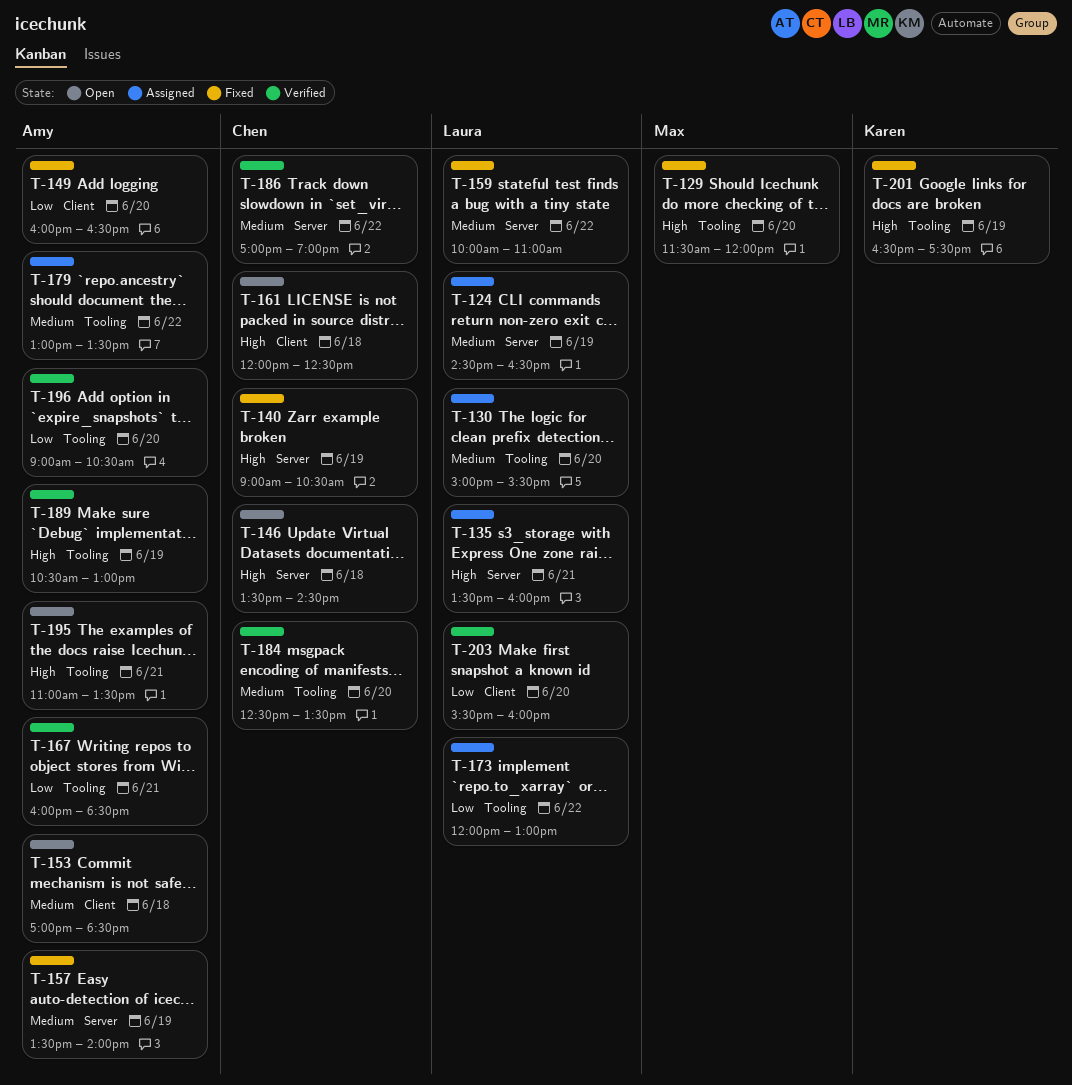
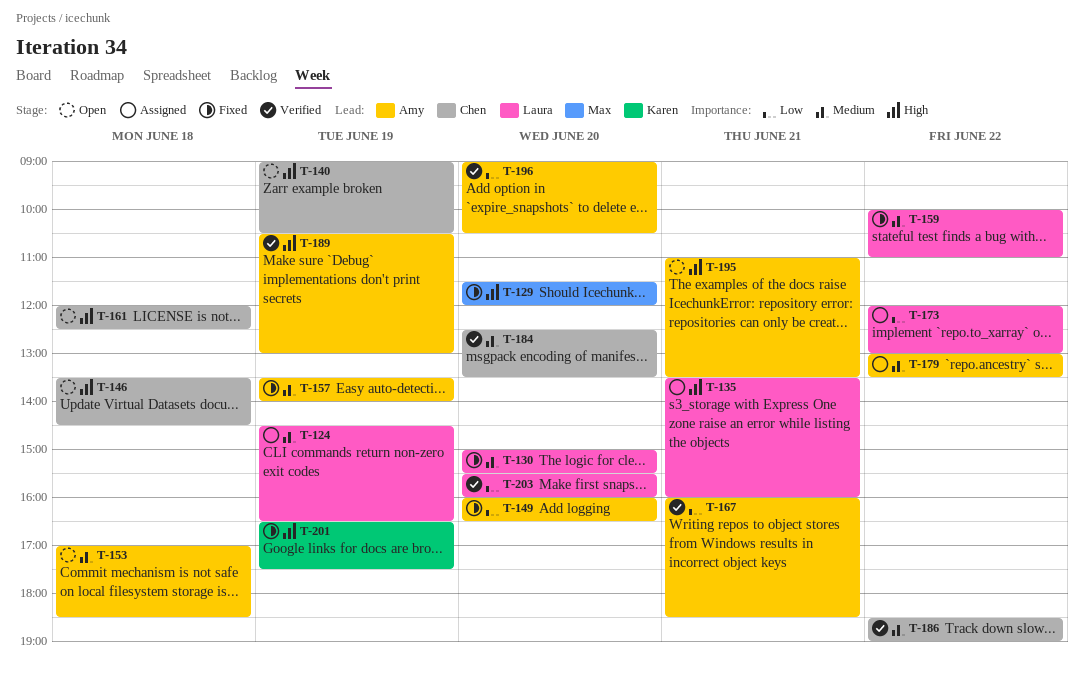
T-130, status: Assigned -> Fixed
T-140, status: Fixed -> Open
T-186, begins: 17:00 -> 18:30

